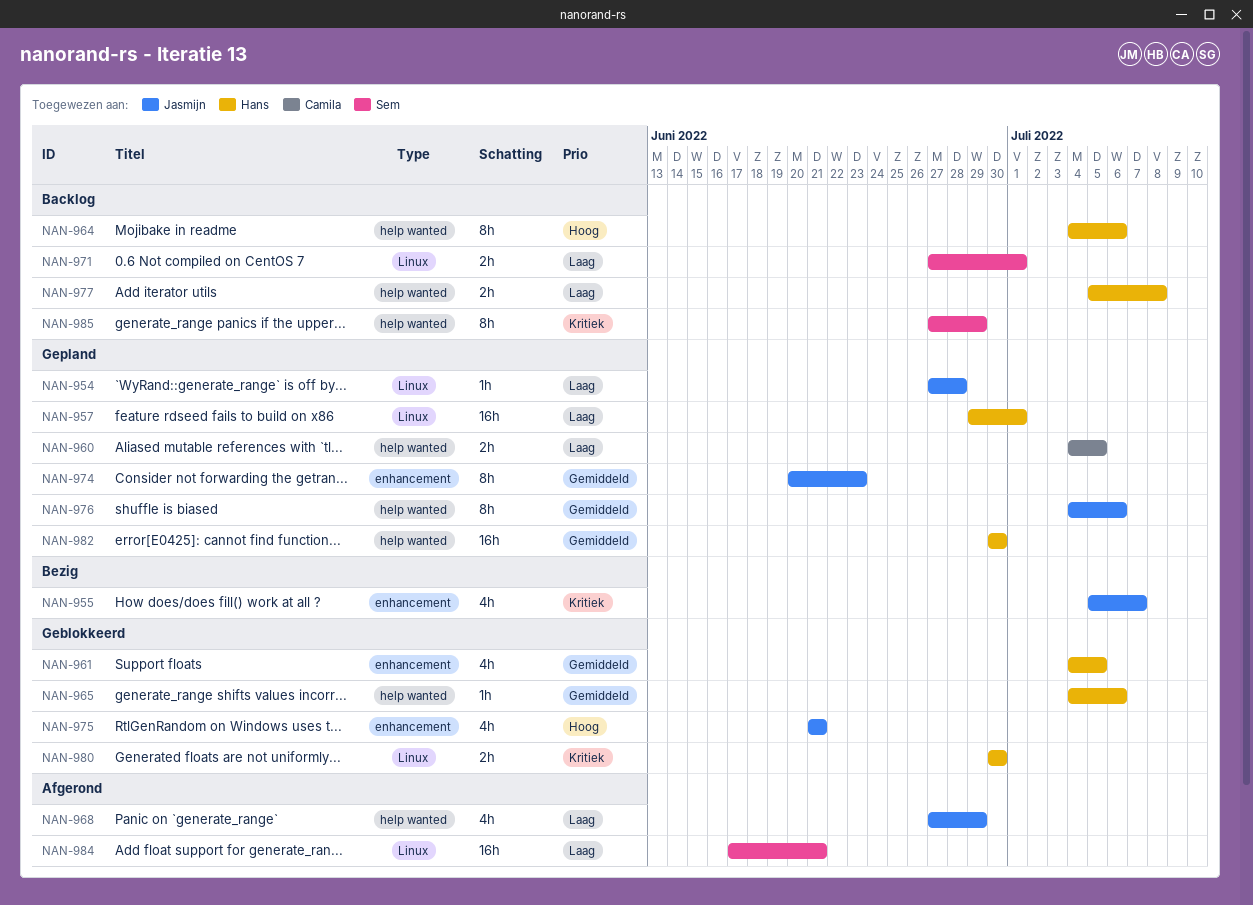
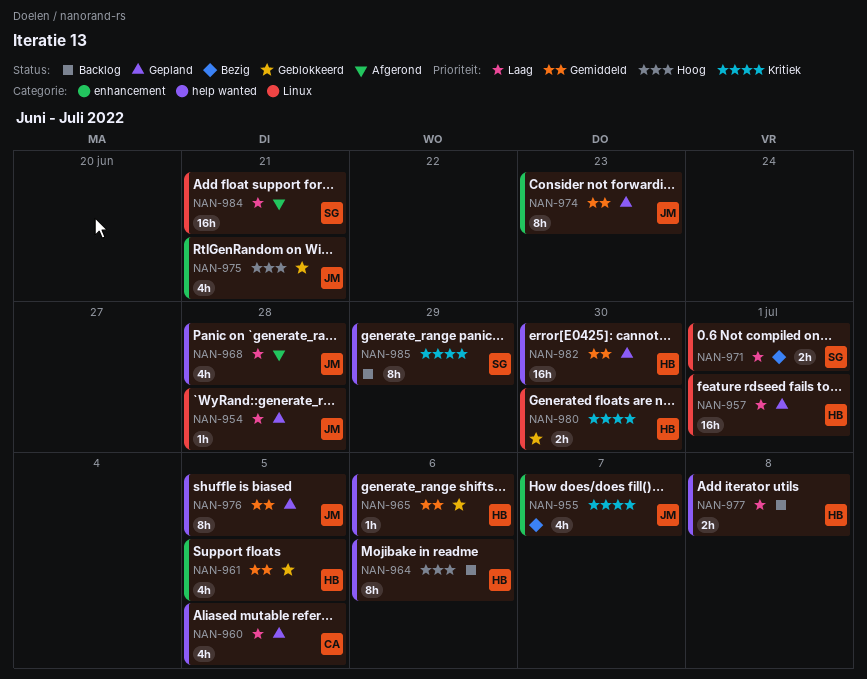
NAN-960, estimate: 2h -> 4h
NAN-968, due: Jun 29 -> Jun 28
NAN-971, status: Backlog -> Bezig
NAN-976, due: Jul 6 -> Jul 5

